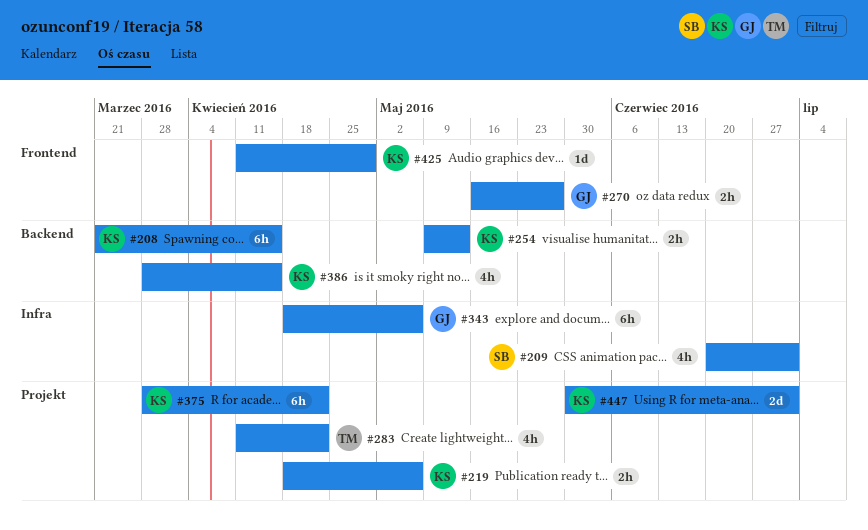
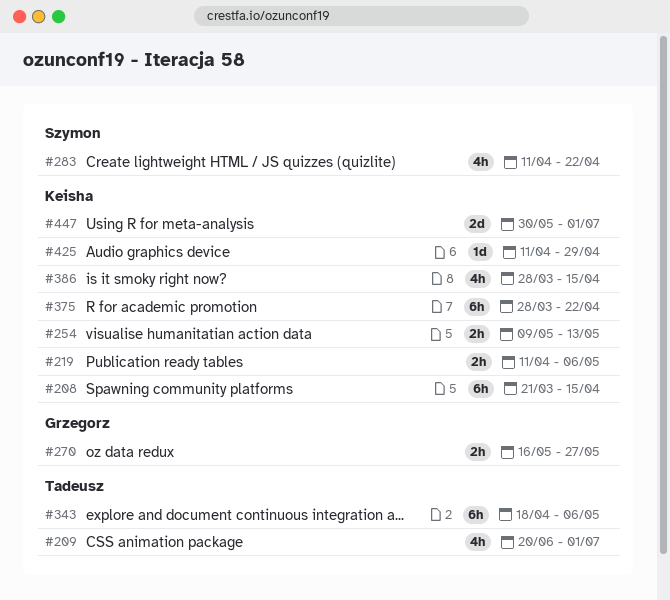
#209, owner: Szymon -> Tadeusz
#219, start: Apr 18 -> Apr 11
#283, owner: Tadeusz -> Szymon
#343, owner: Grzegorz -> Tadeusz

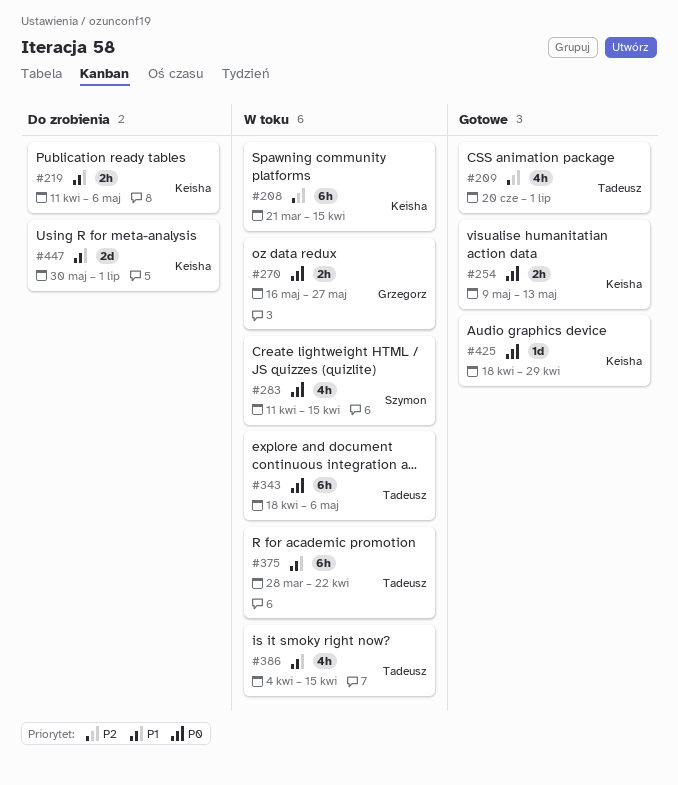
#283, due: Apr 22 -> Apr 15
#375, owner: Keisha -> Tadeusz
#386, owner: Keisha -> Tadeusz
#386, start: Mar 28 -> Apr 4
#425, start: Apr 11 -> Apr 18

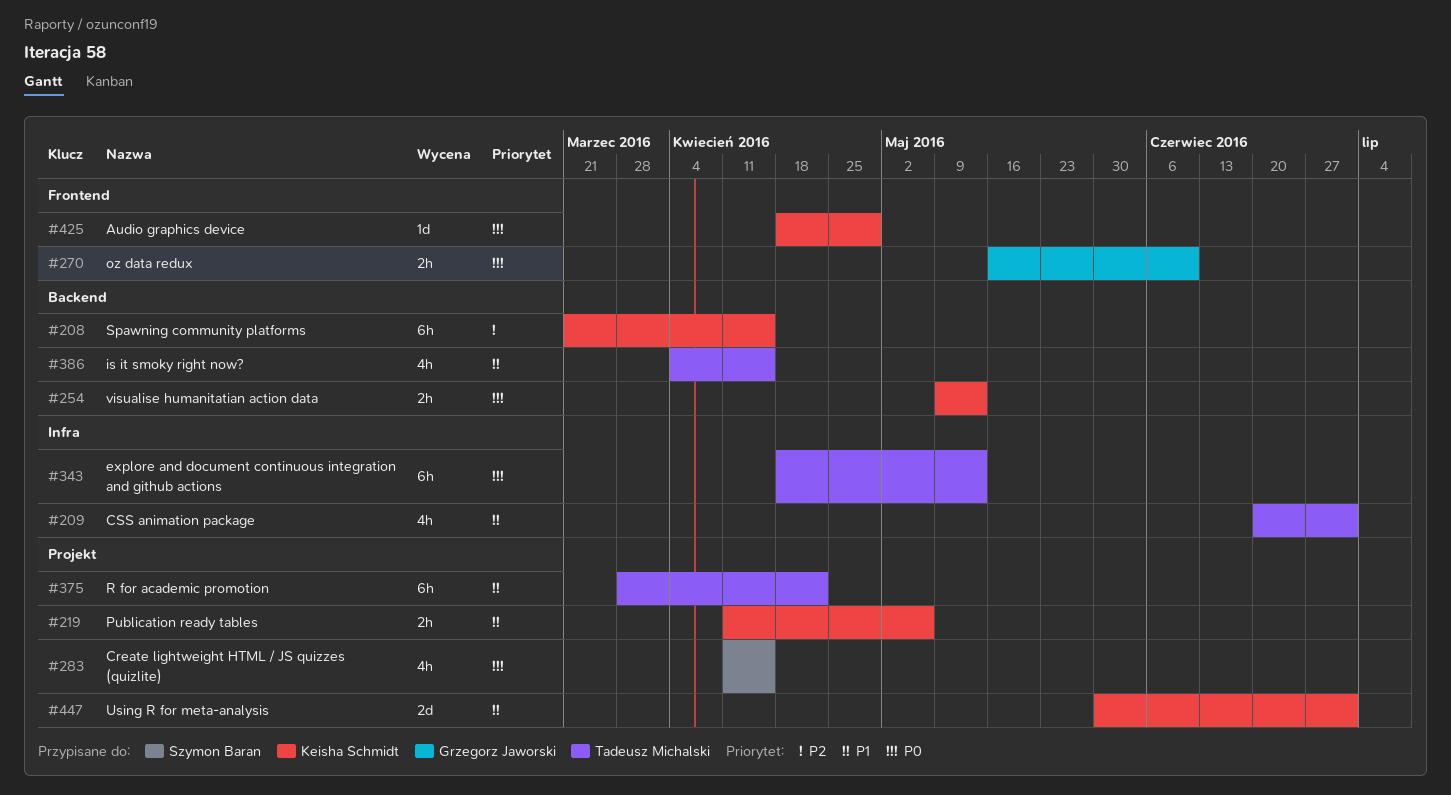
#209, priority: P2 -> P1
#270, due: May 27 -> Jun 10
#343, due: May 6 -> May 13

